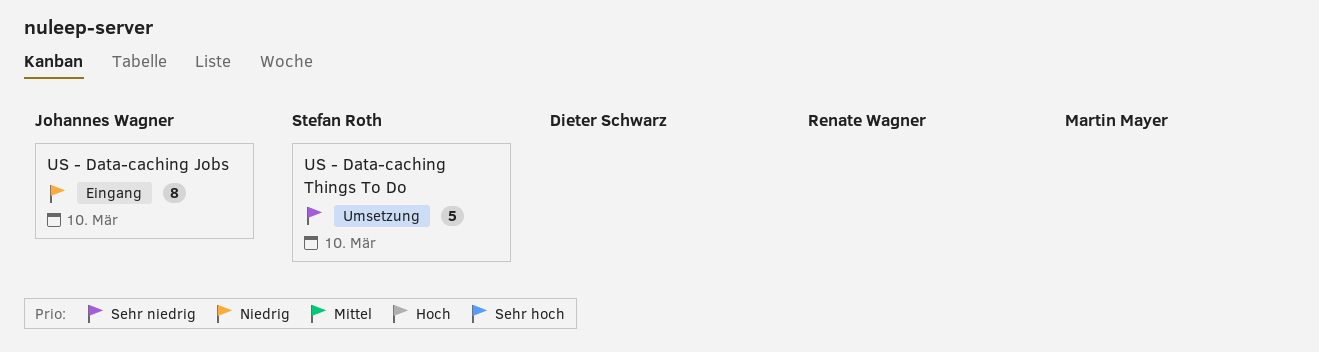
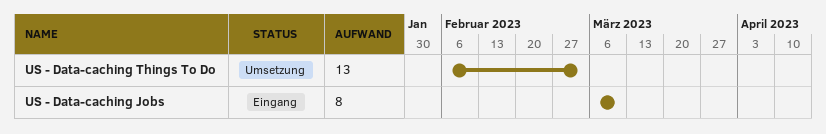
US - Data-caching Things To Do, estimate: 5 -> 13
US - Data-caching Things To Do, due: Mar 10 -> Mar 3

